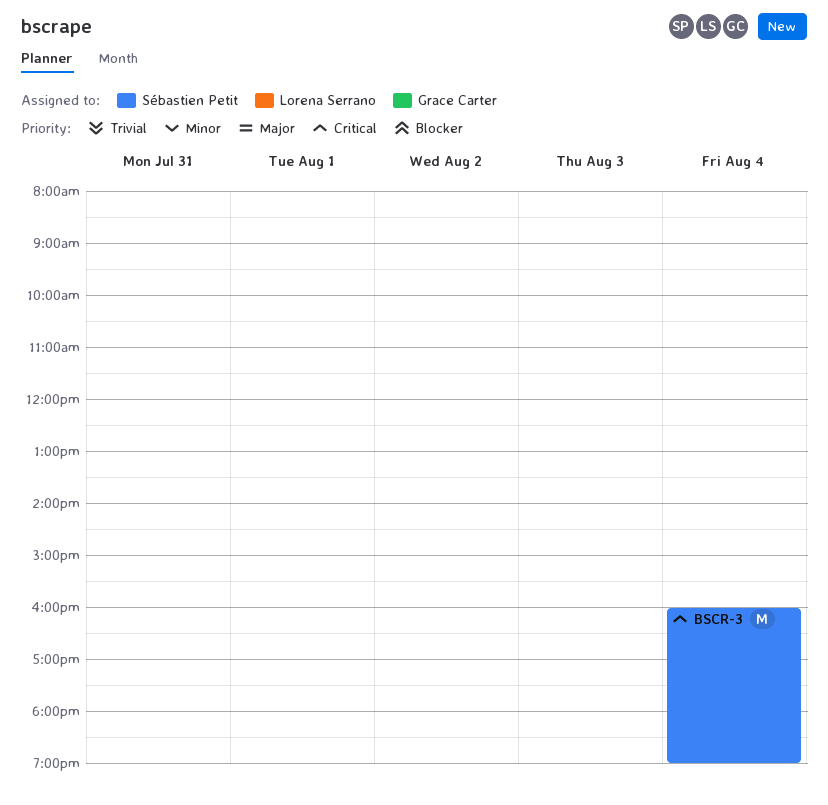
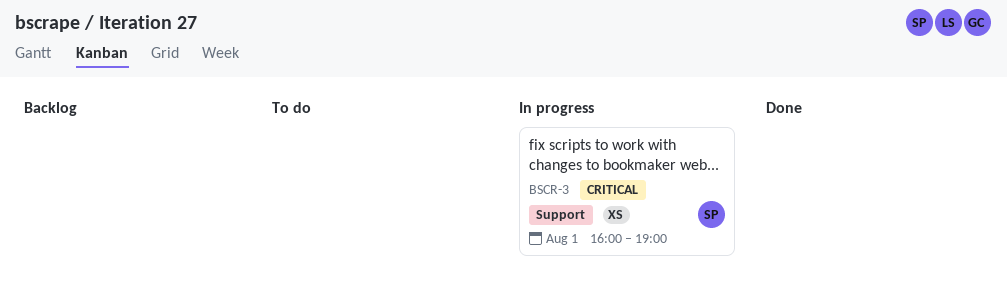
BSCR-3, estimate: M -> XS
BSCR-3, day: Aug 4 -> Aug 1

